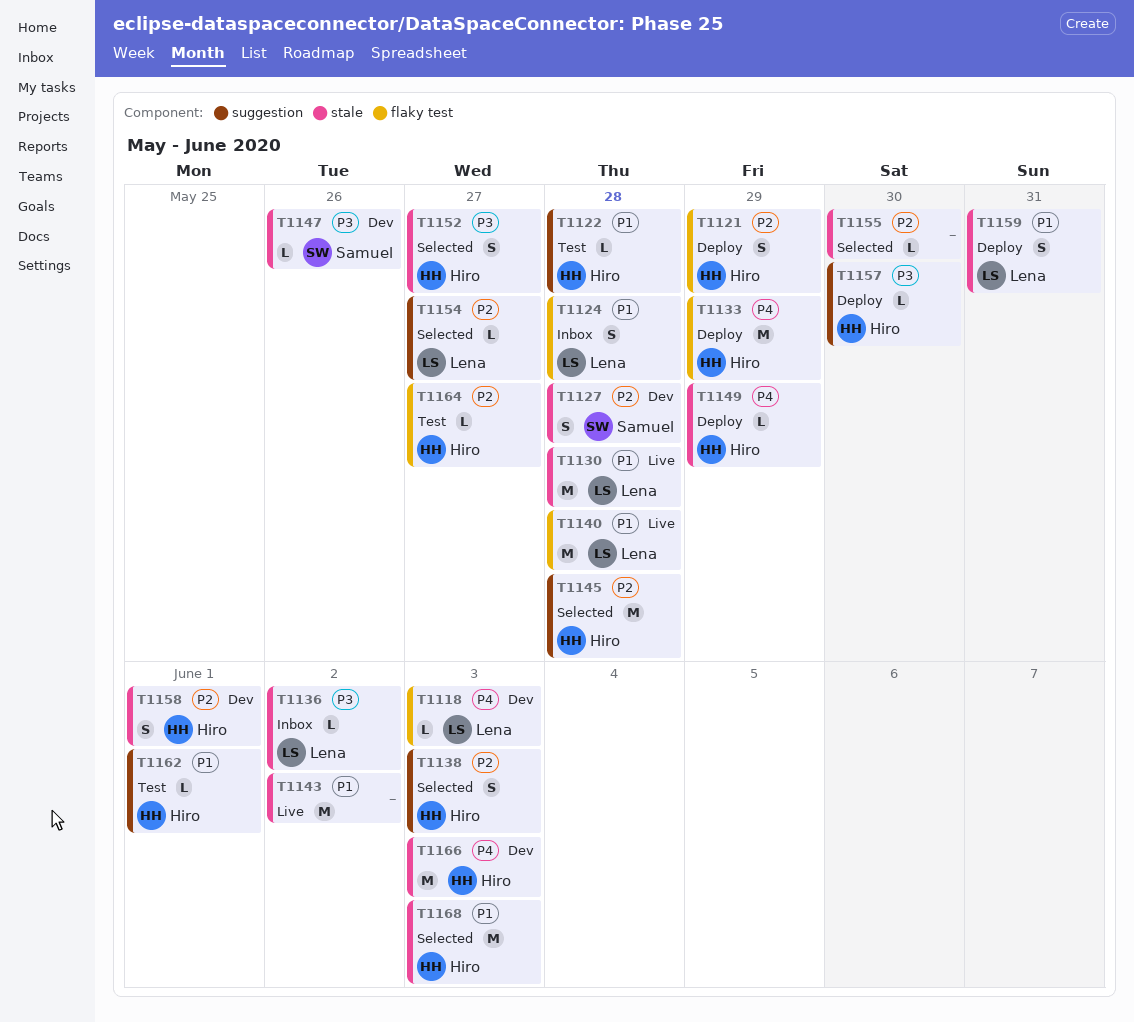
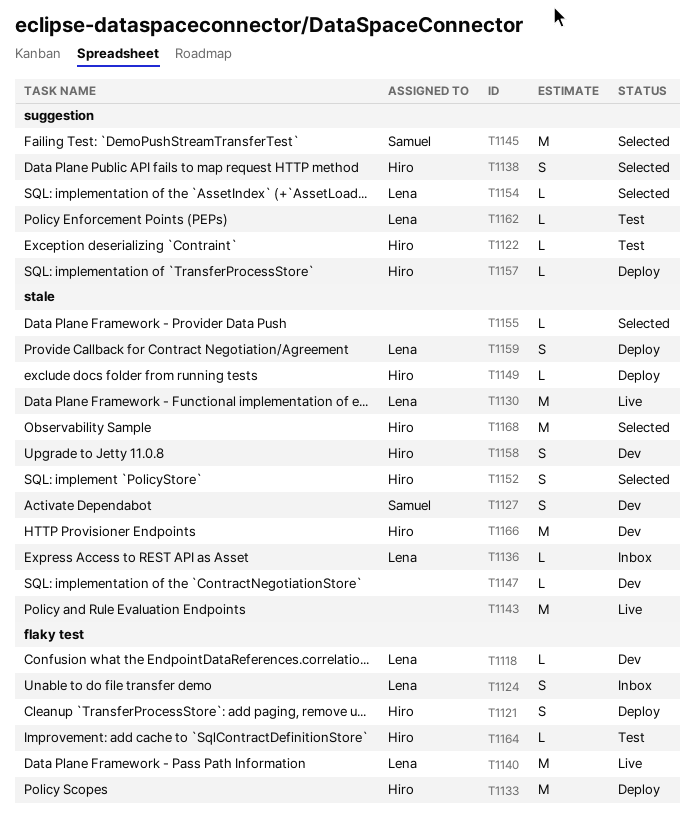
T1145, owner: Hiro -> Samuel
T1147, owner: Samuel -> none
T1162, owner: Hiro -> Lena

